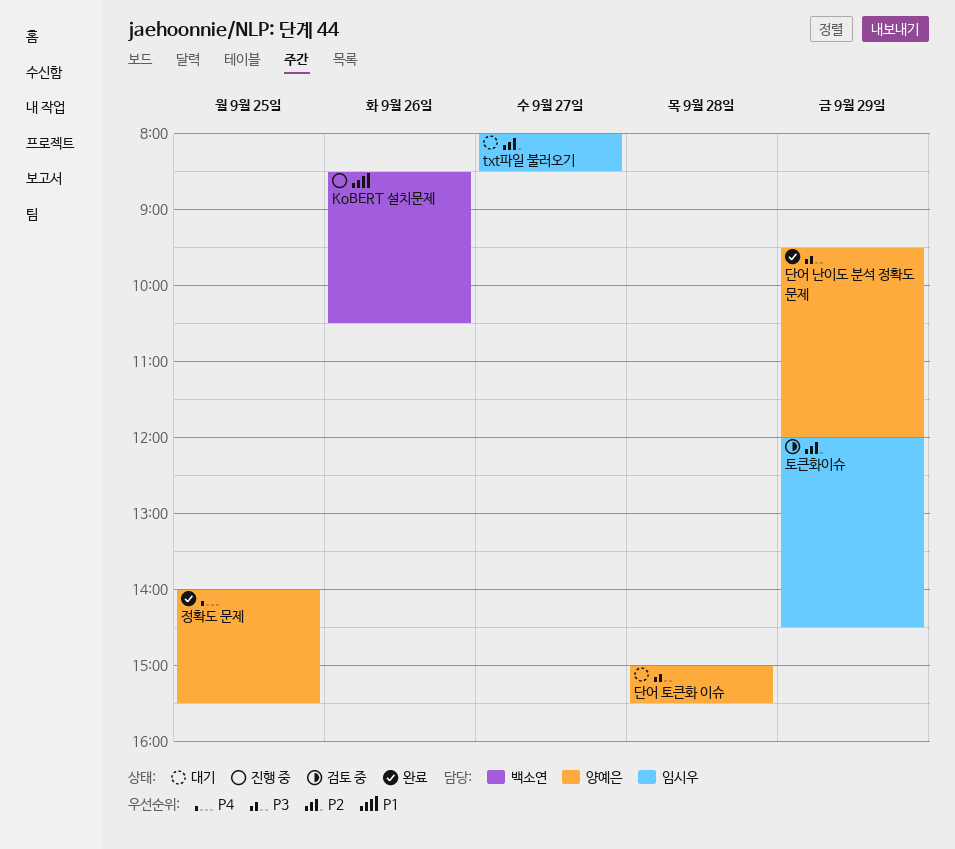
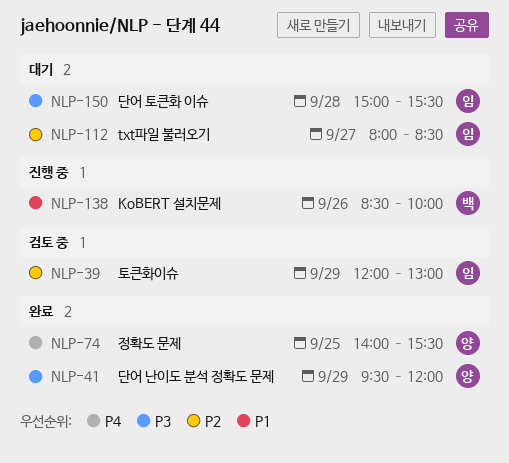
KoBERT 설치문제, ends: 10:30 -> 10:00
단어 토큰화 이슈, owner: 양예은 -> 임시우
토큰화이슈, ends: 14:30 -> 13:00

